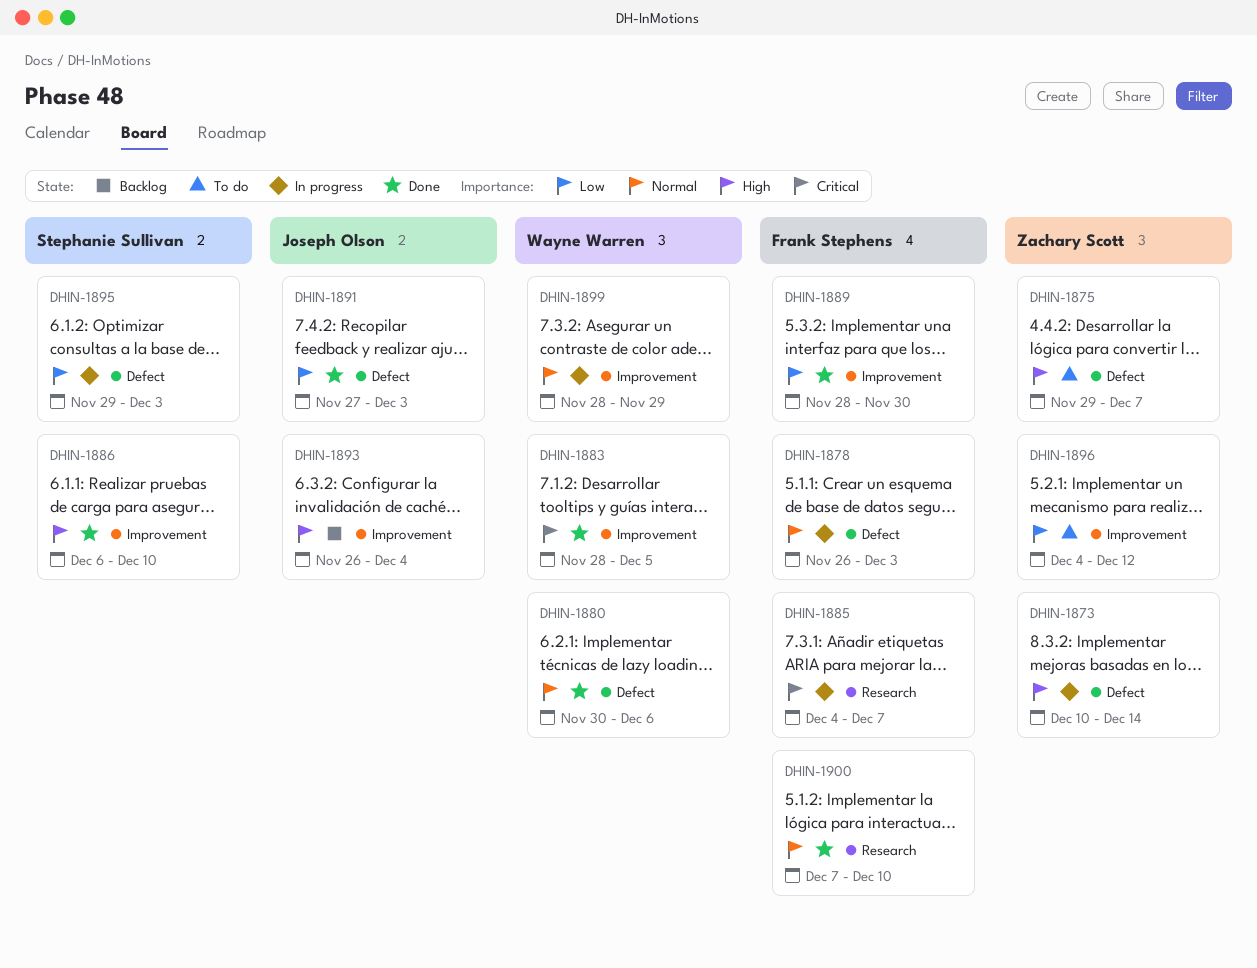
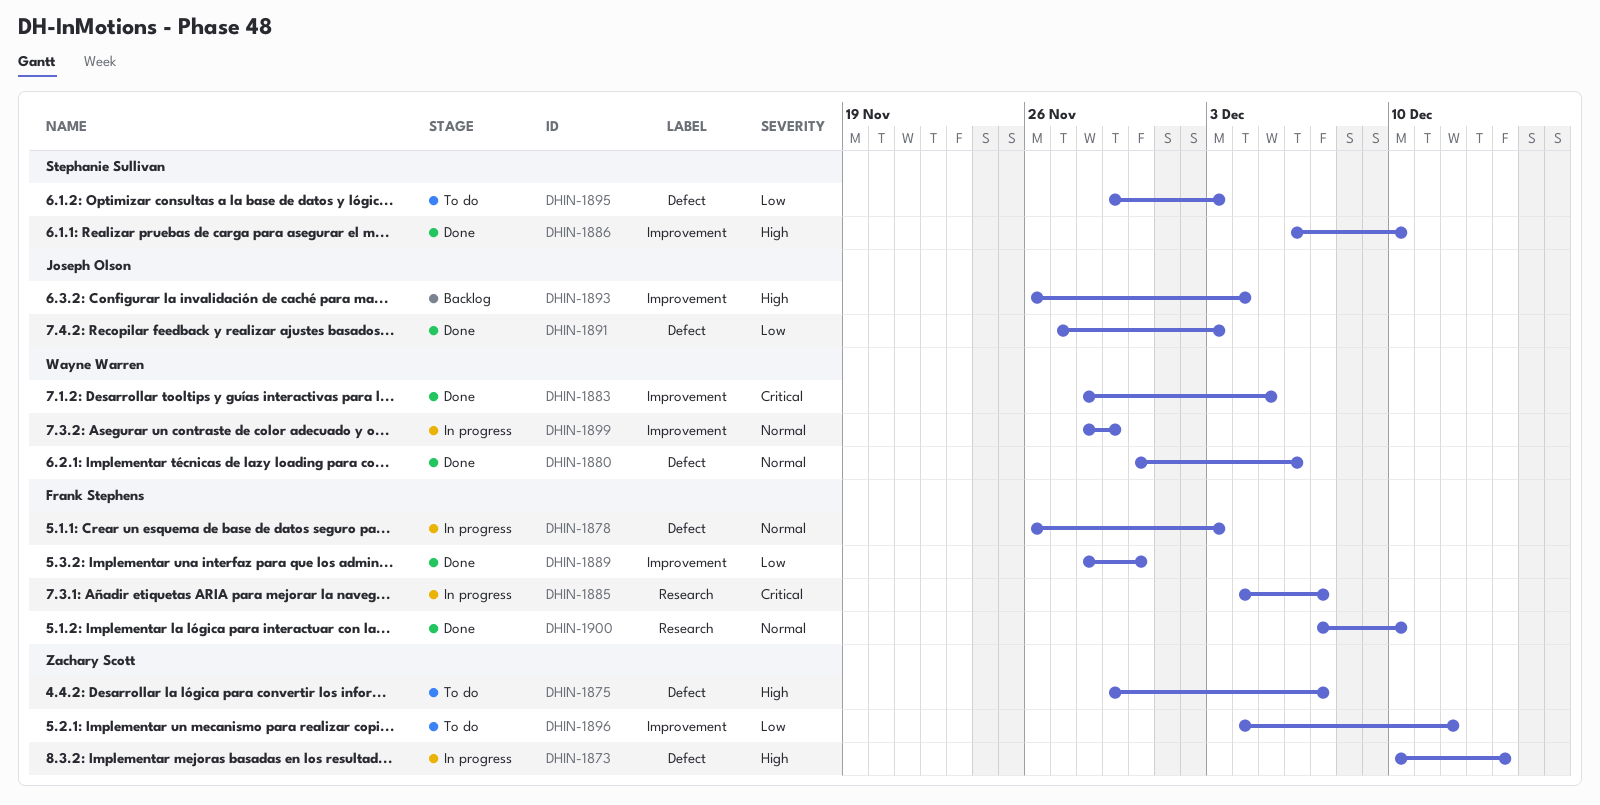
DHIN-1895, status: In progress -> To do

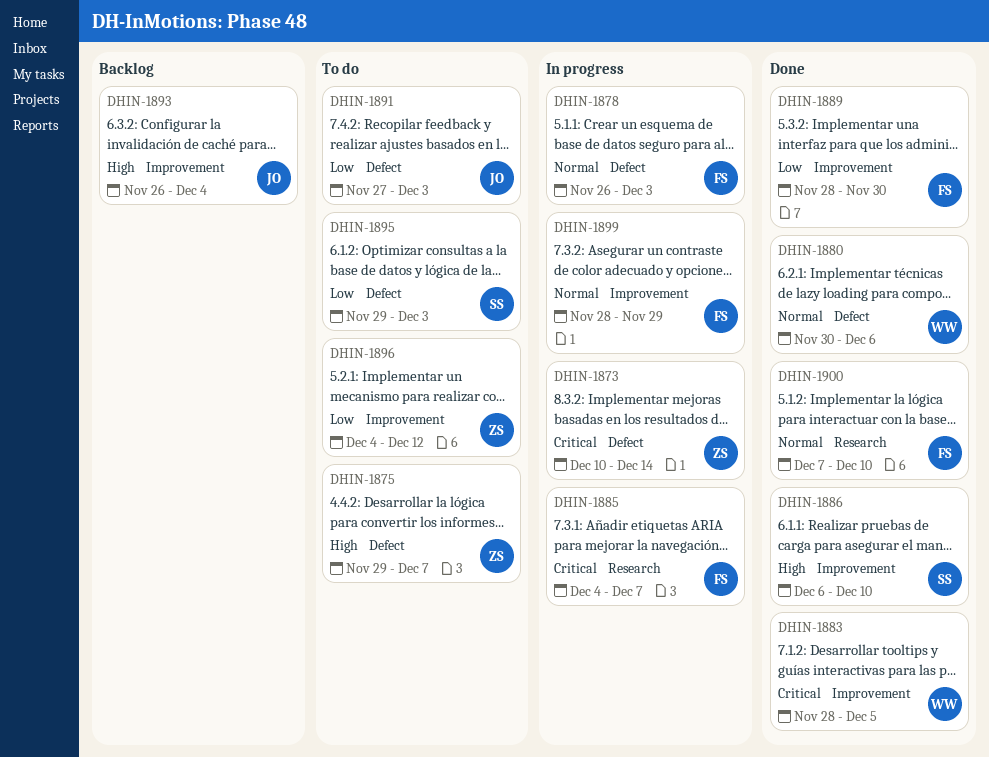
DHIN-1873, priority: High -> Critical
DHIN-1891, status: Done -> To do
DHIN-1899, owner: Wayne Warren -> Frank Stephens

